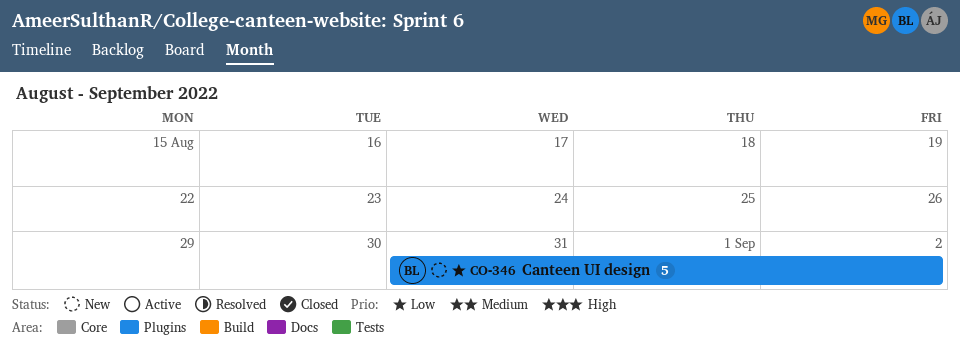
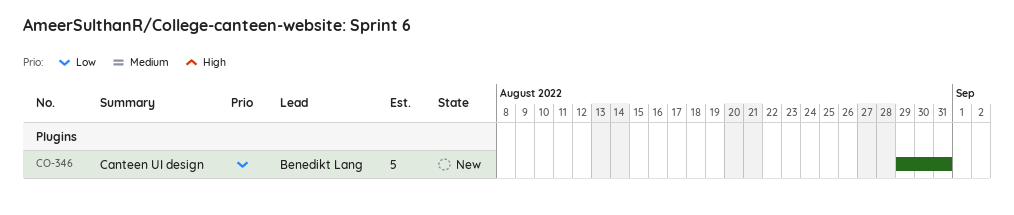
CO-346, start: Aug 31 -> Aug 29
CO-346, due: Sep 2 -> Aug 31

